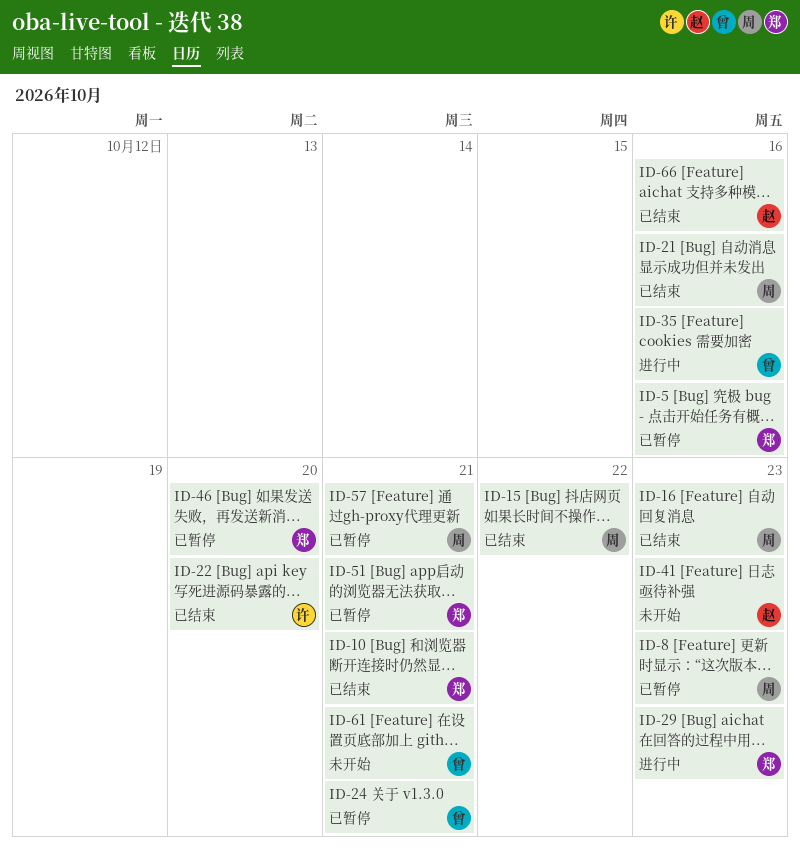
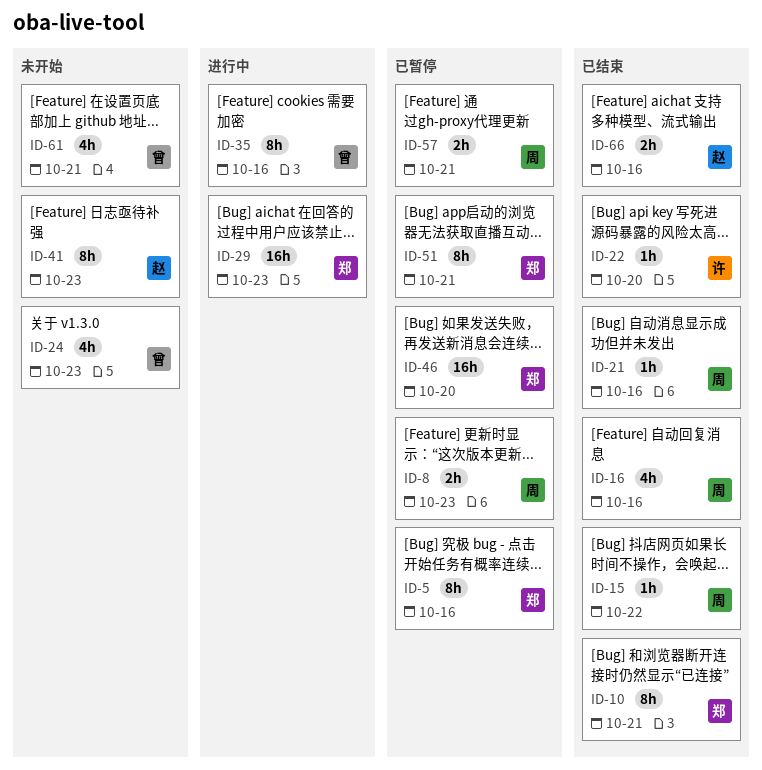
ID-16, due: Oct 23 -> Oct 16
ID-24, status: 已暂停 -> 未开始
ID-24, due: Oct 21 -> Oct 23

